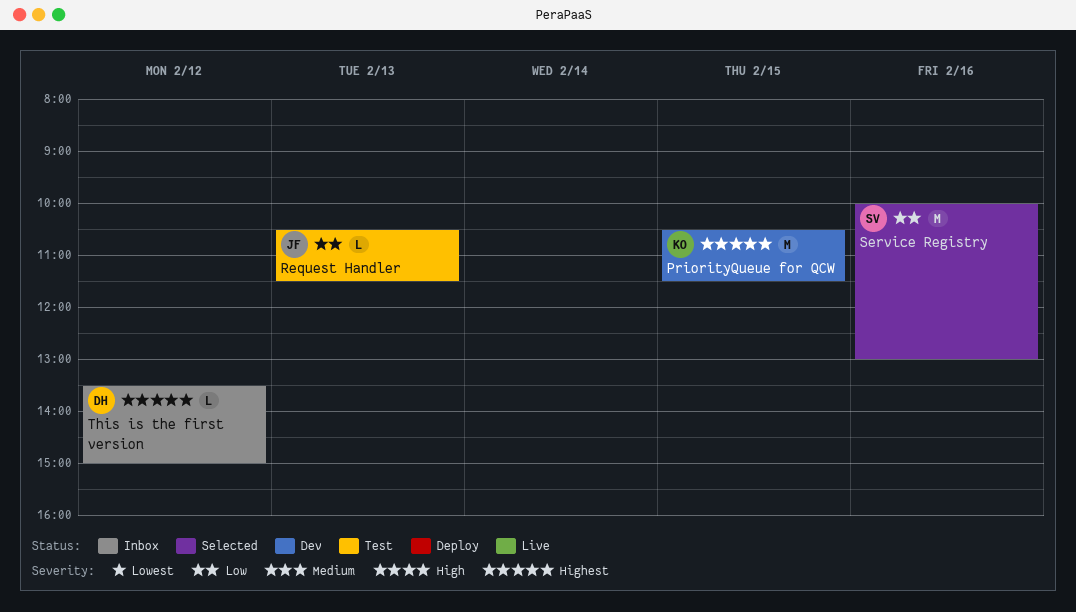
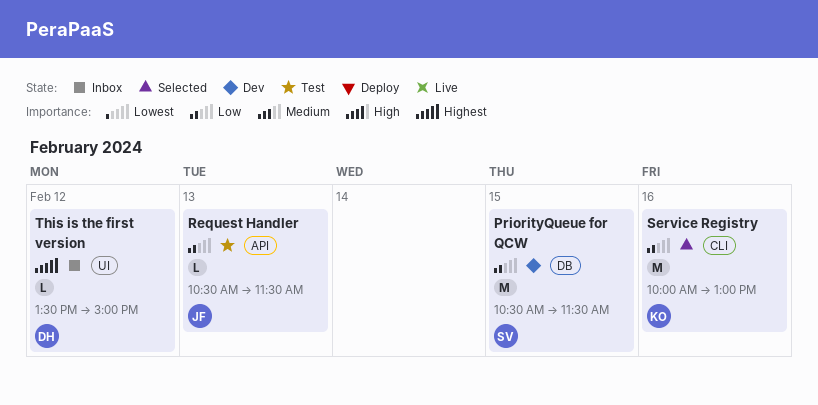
PriorityQueue for QCW, owner: KO -> SV
PriorityQueue for QCW, priority: Highest -> Low
Service Registry, owner: SV -> KO

